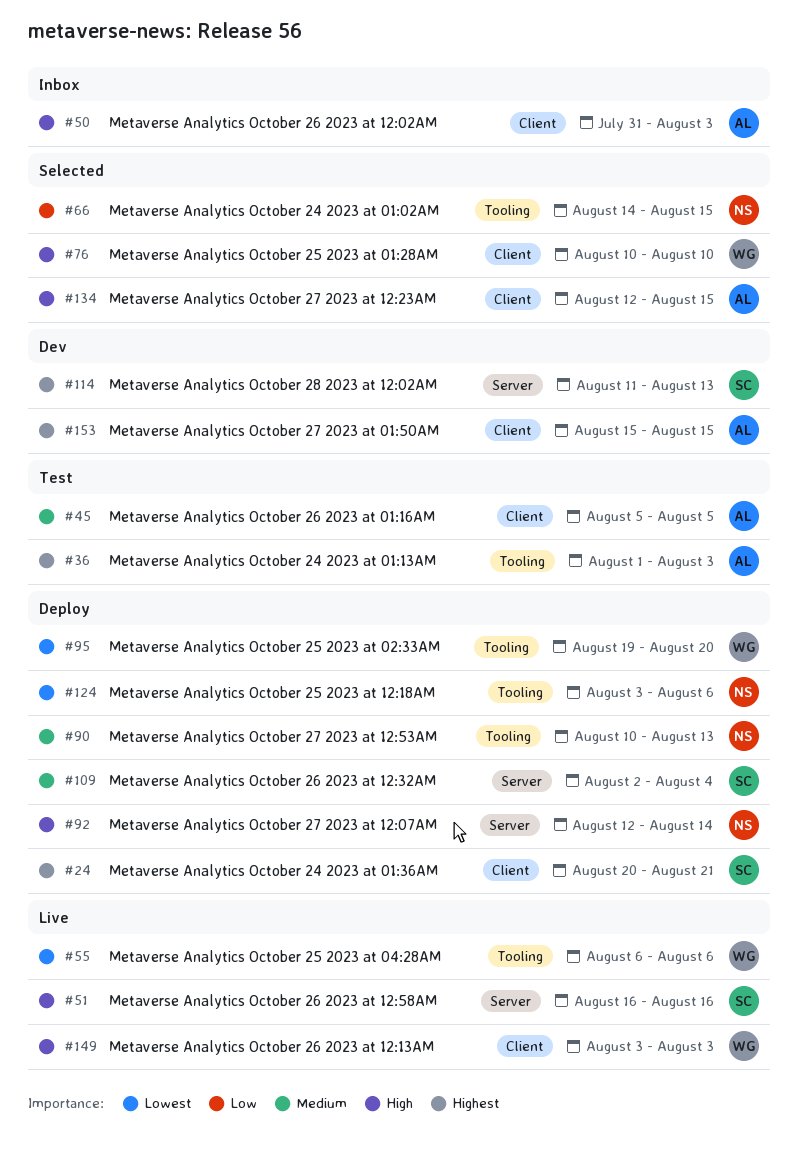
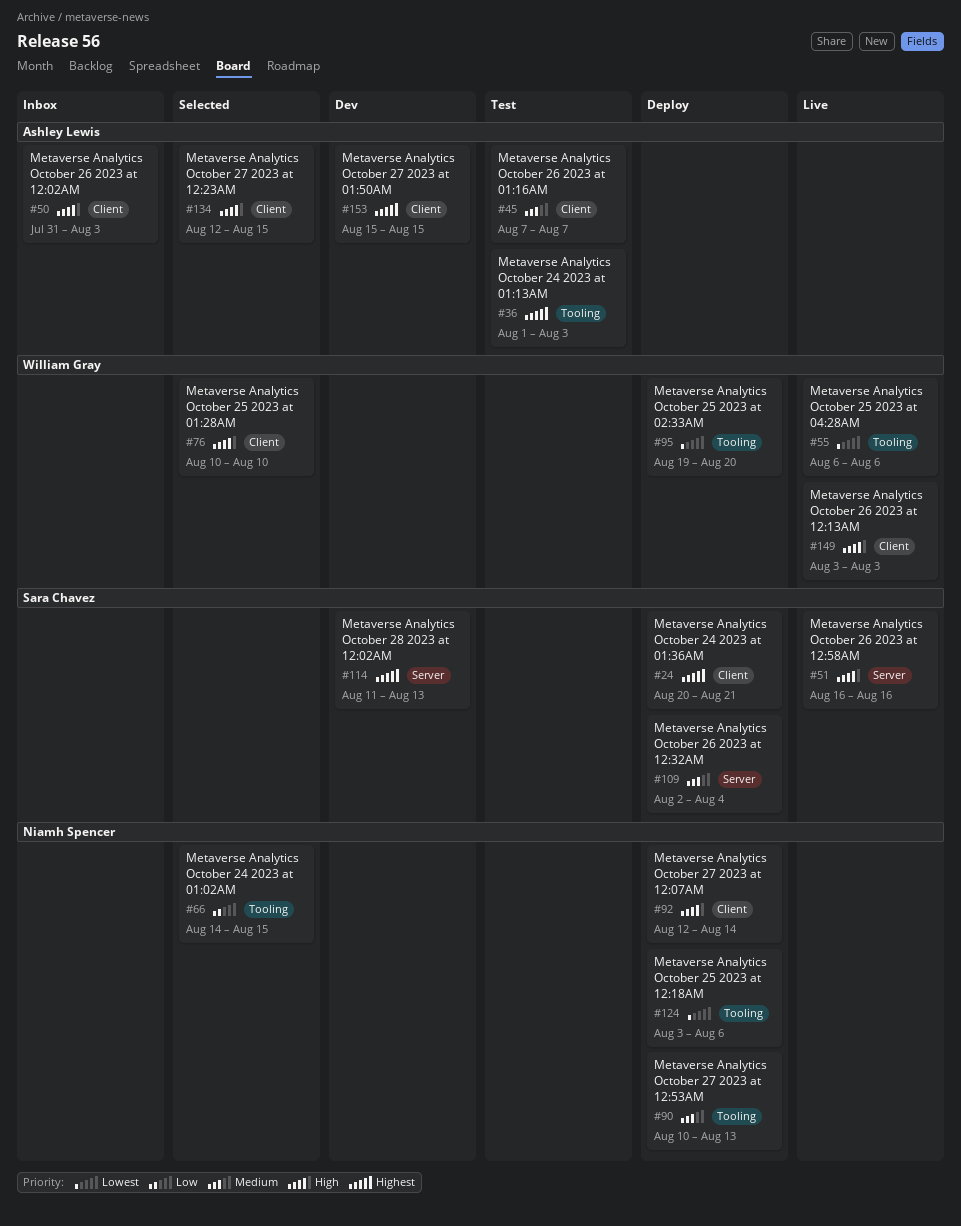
#45, start: Aug 5 -> Aug 7
#45, due: Aug 5 -> Aug 7
#92, label: Server -> Client

